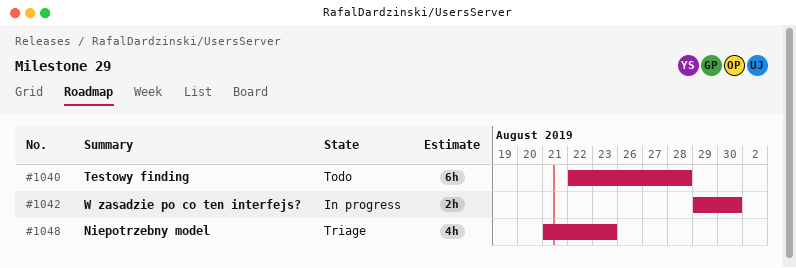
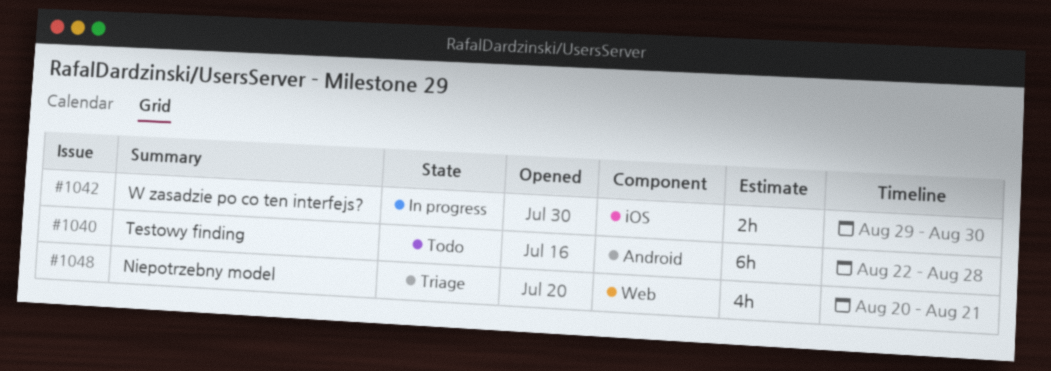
#1048, start: Aug 21 -> Aug 20
#1048, due: Aug 23 -> Aug 21

